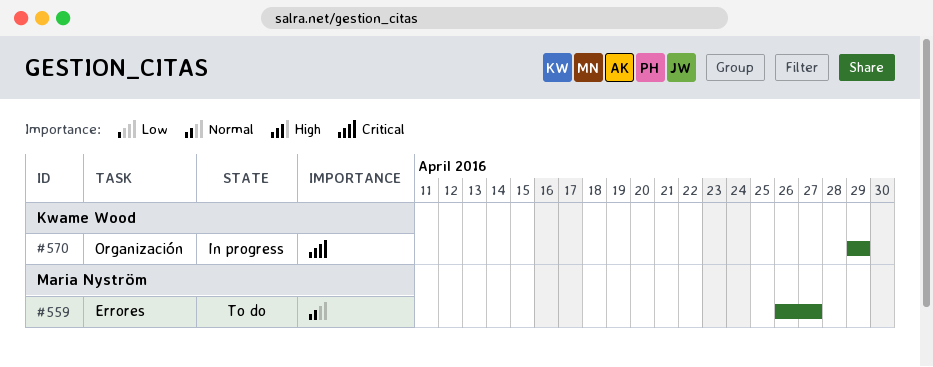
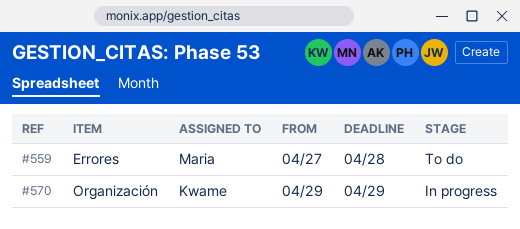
#559, start: Apr 26 -> Apr 27
#559, due: Apr 27 -> Apr 28

